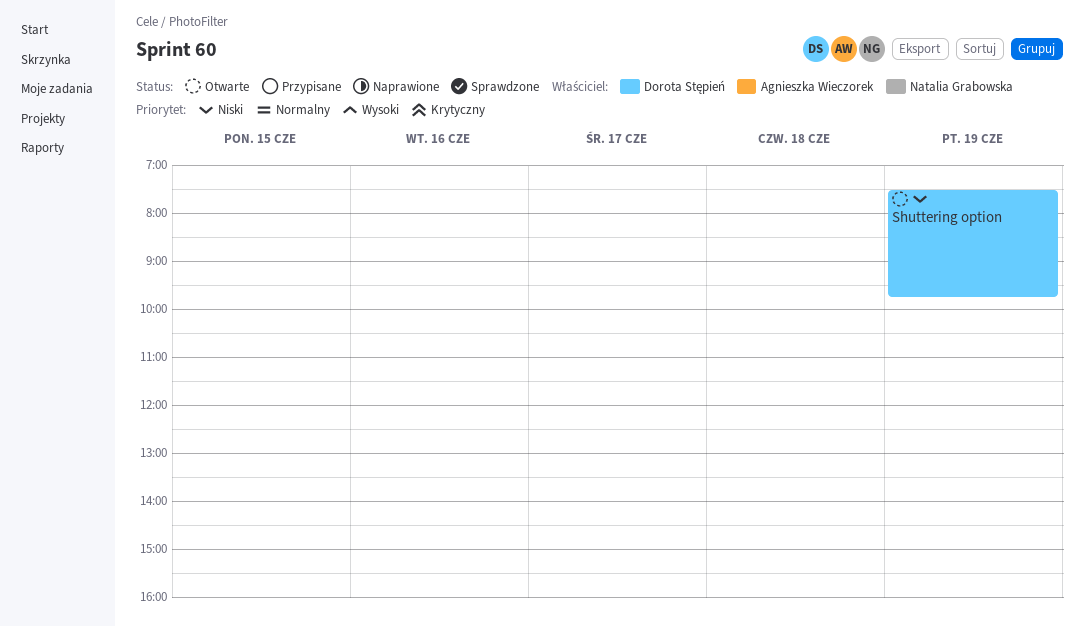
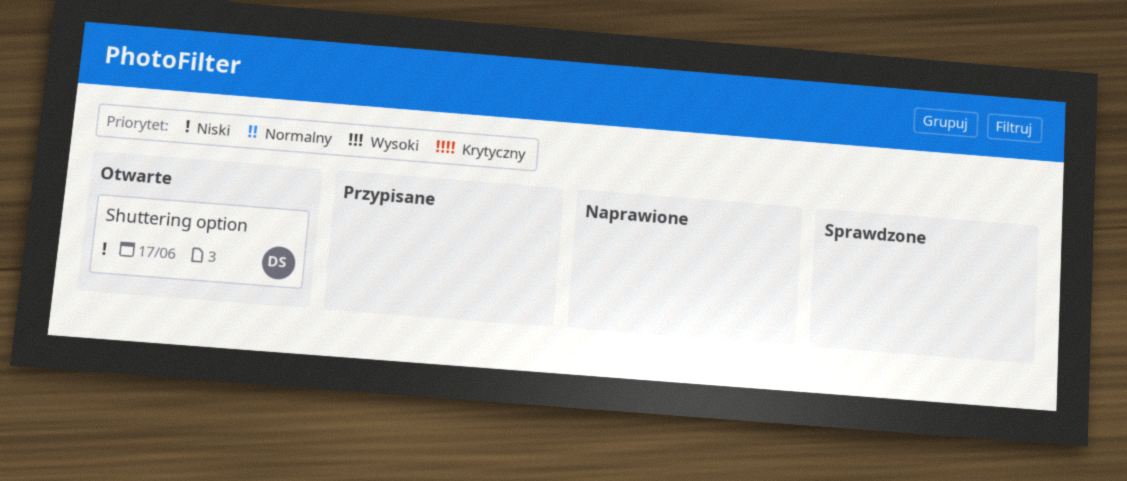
Shuttering option, day: Jun 19 -> Jun 17

